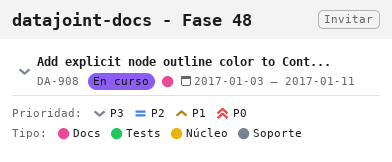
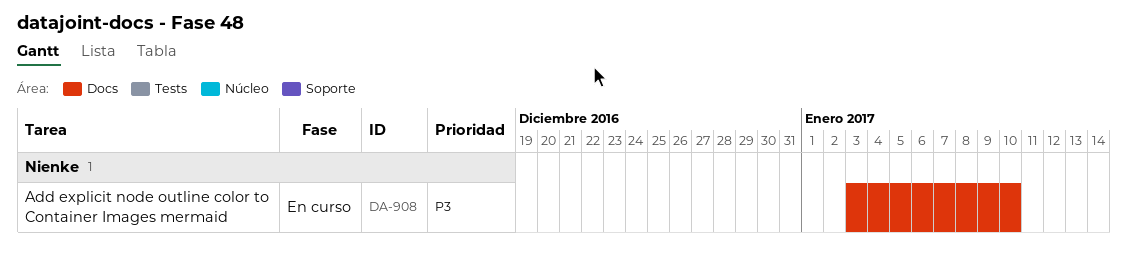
DA-908, due: Jan 11 -> Jan 10

